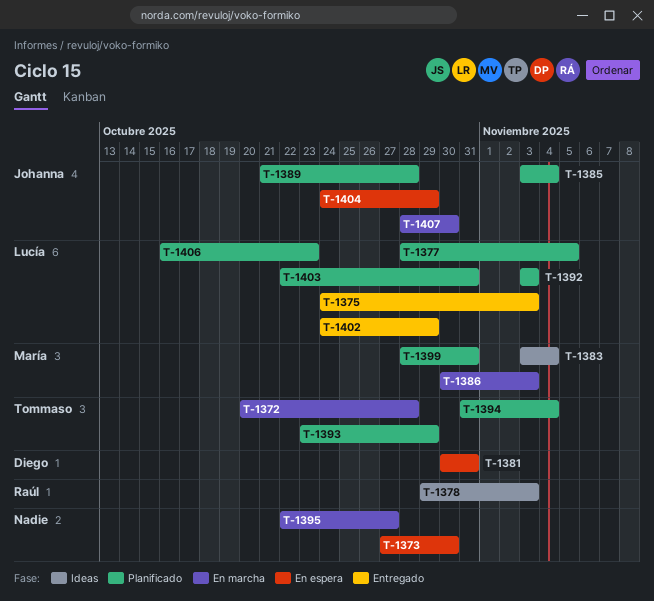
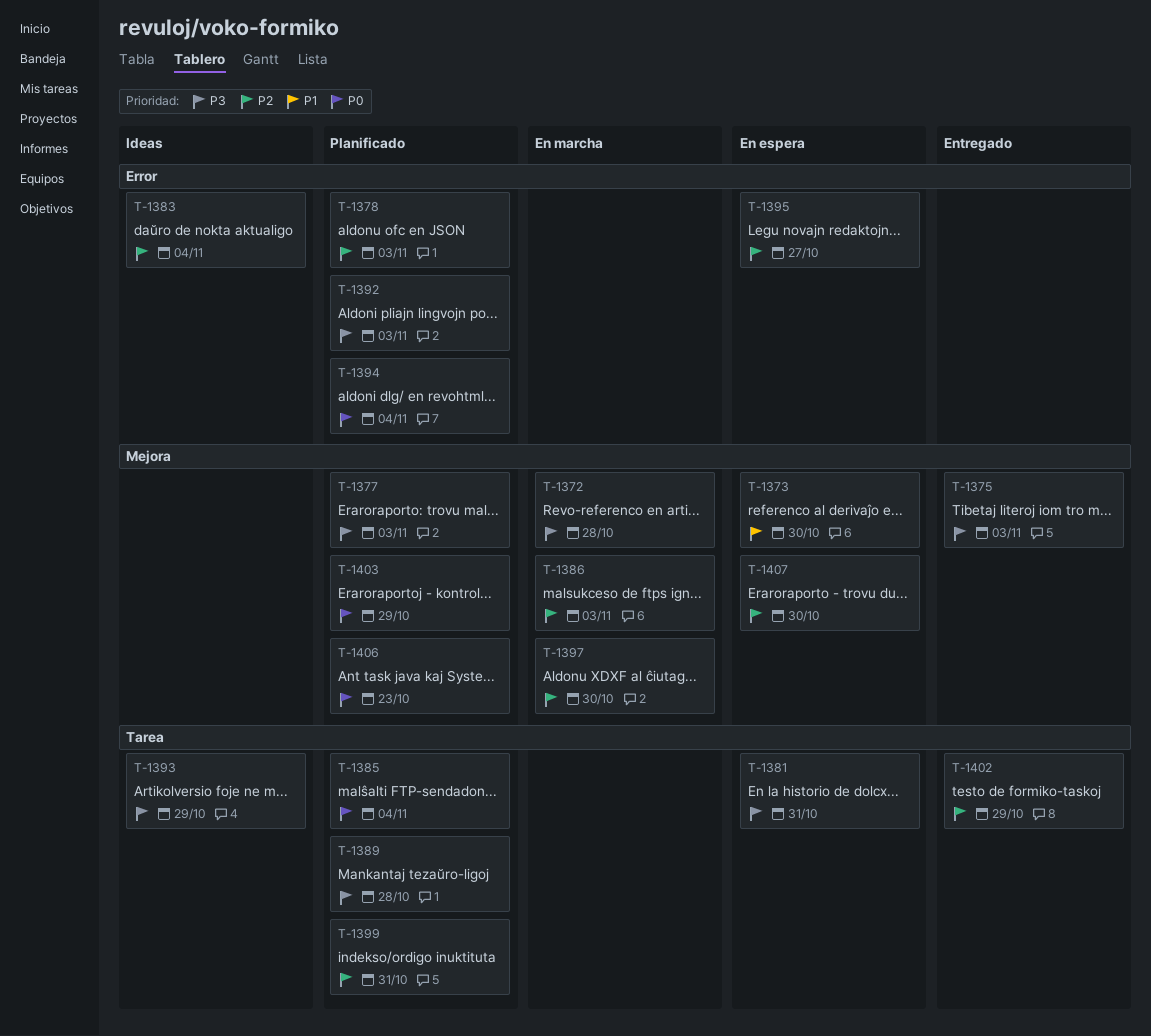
T-1377, due: Nov 5 -> Nov 3
T-1378, status: Ideas -> Planificado
T-1393, status: Planificado -> Ideas
T-1395, status: En marcha -> En espera
T-1397: none -> present
T-1403, due: Oct 31 -> Oct 29
T-1404: present -> none
T-1407, status: En marcha -> En espera

